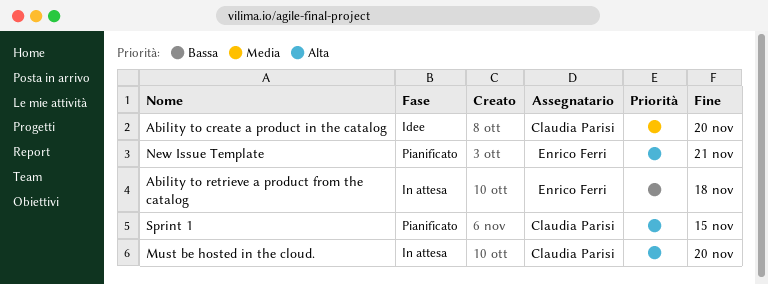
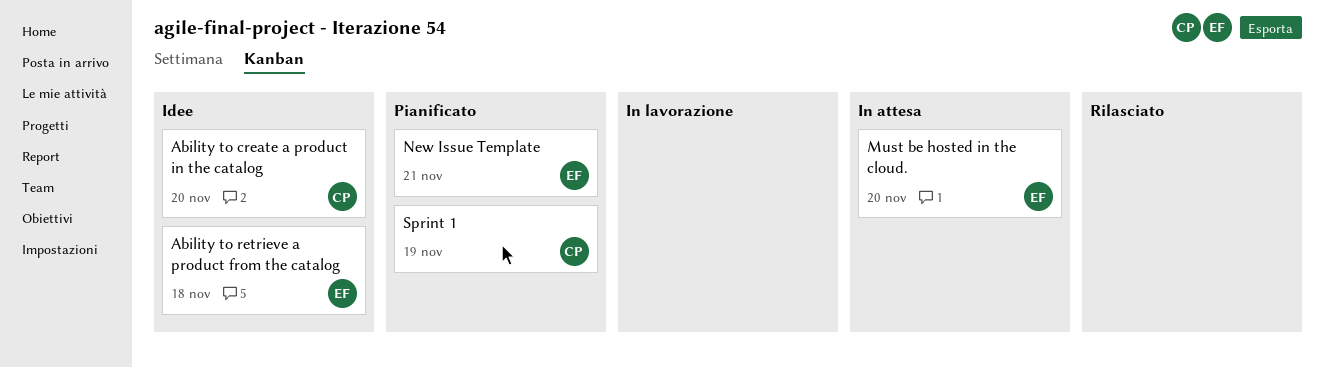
Ability to retrieve a product from the catalog, status: In attesa -> Idee
Must be hosted in the cloud., owner: Claudia Parisi -> Enrico Ferri
Sprint 1, due: Nov 15 -> Nov 19

